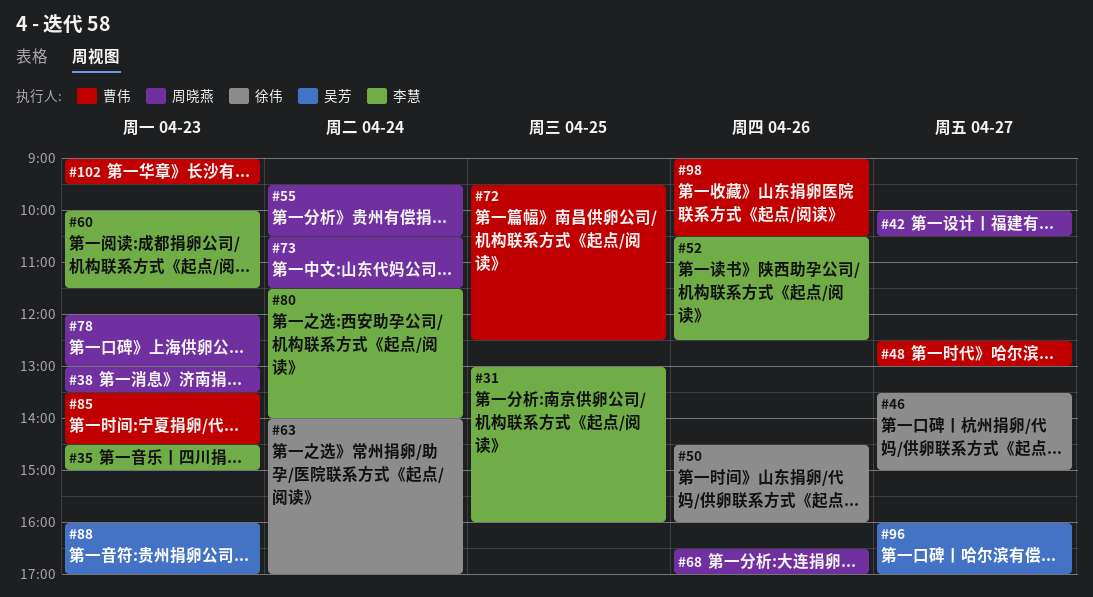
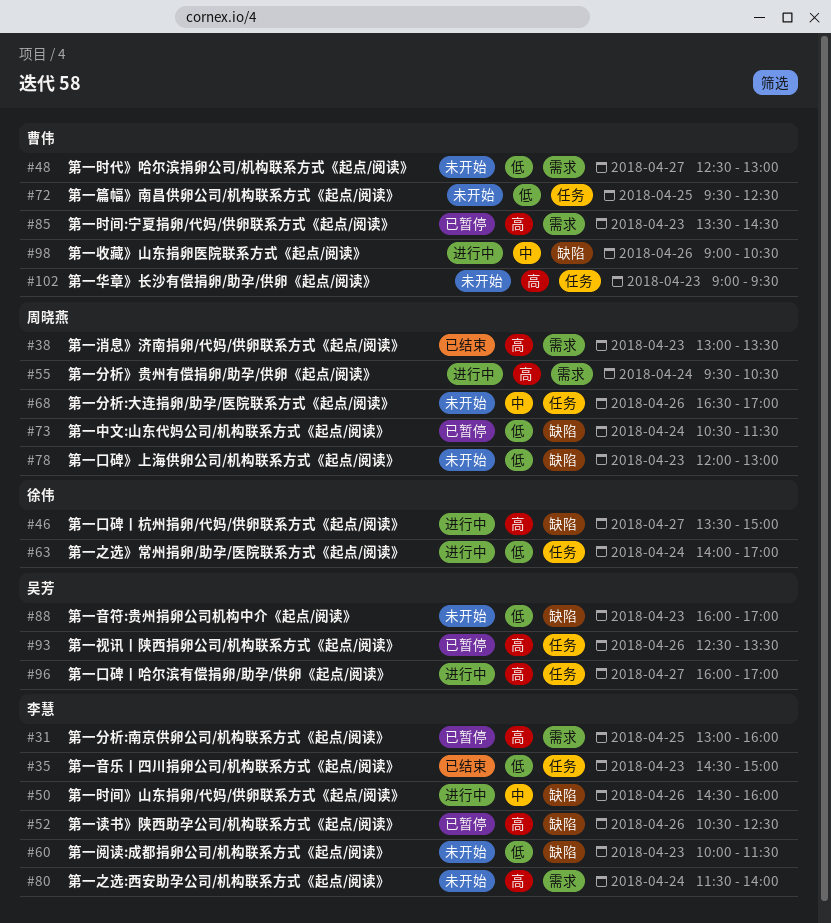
#42: present -> none
#50, owner: 徐伟 -> 李慧
#93: none -> present

